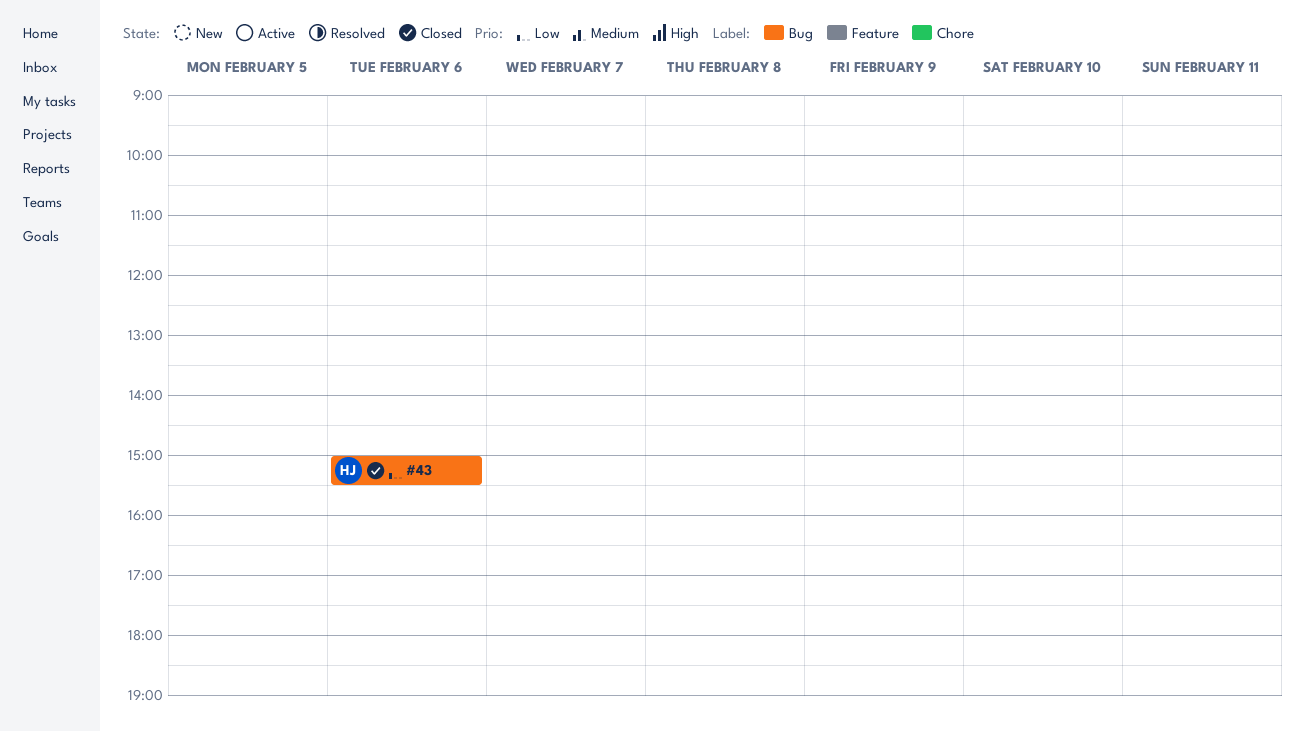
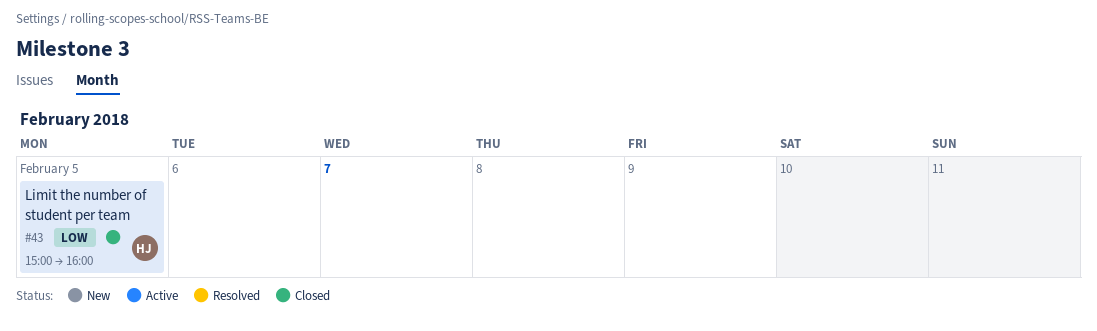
#43, day: Feb 6 -> Feb 5
#43, ends: 15:30 -> 16:00

